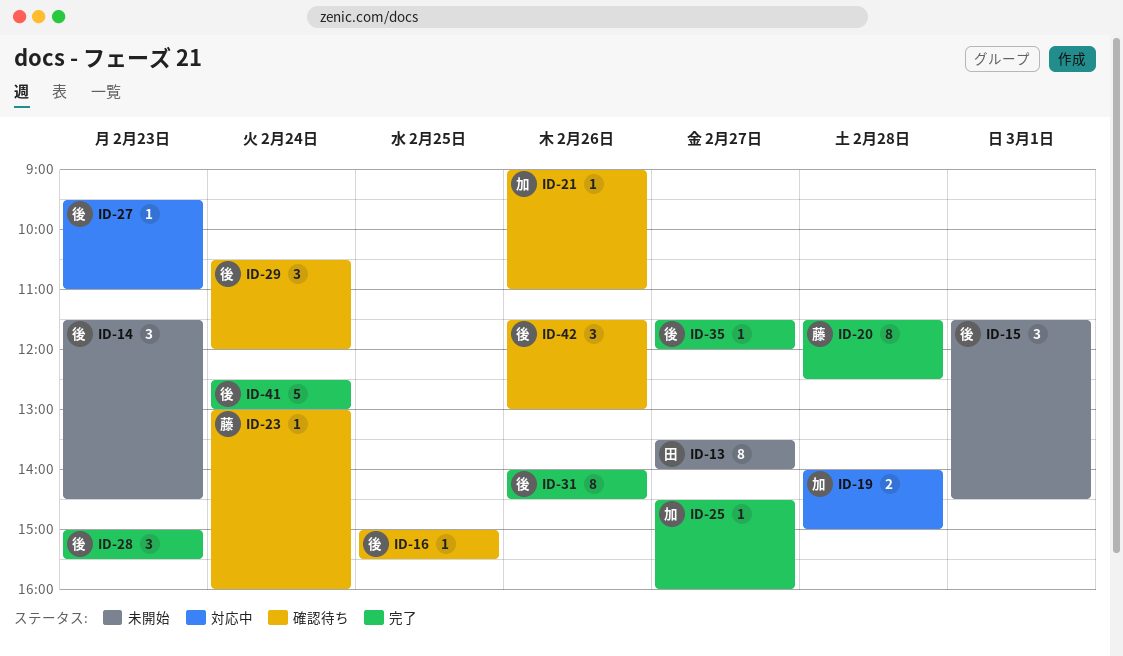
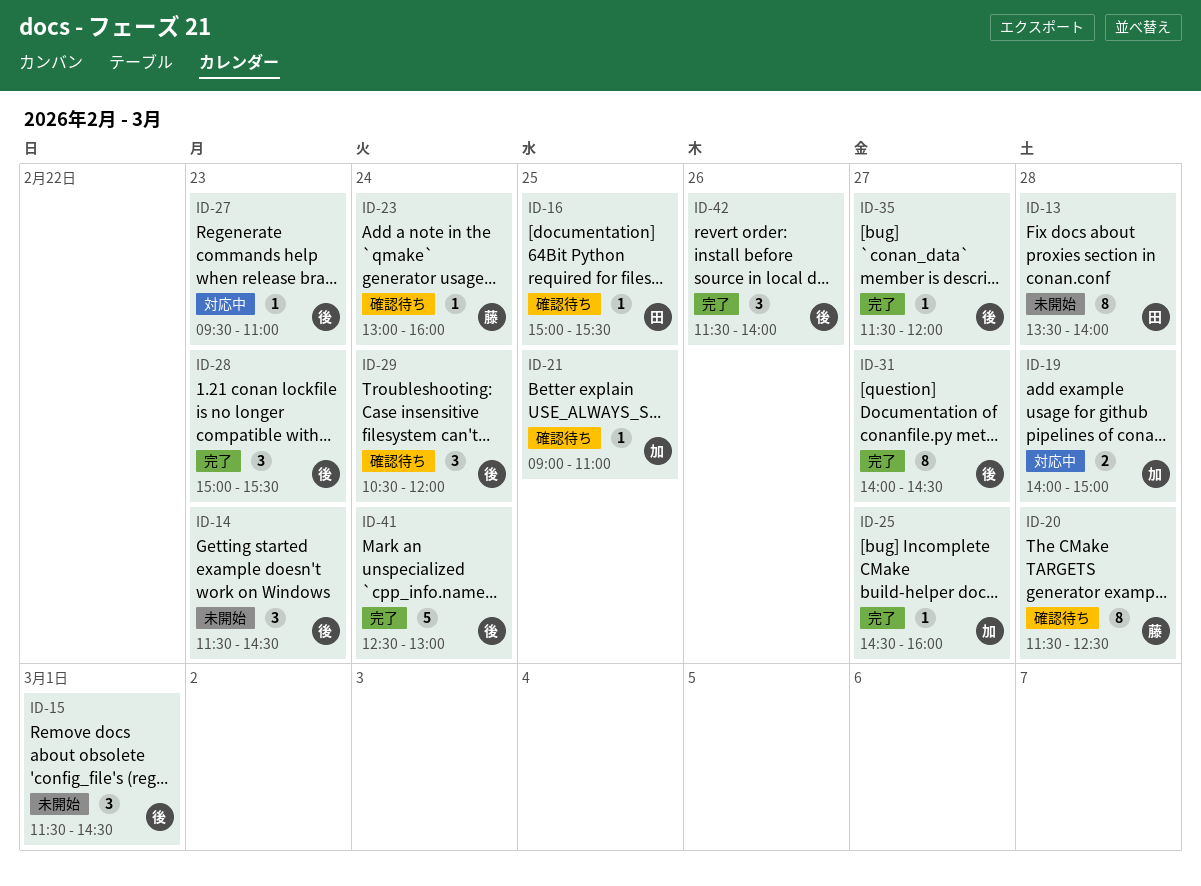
ID-13, day: Feb 27 -> Feb 28
ID-16, owner: 後 -> 田
ID-20, status: 完了 -> 確認待ち
ID-21, day: Feb 26 -> Feb 25
ID-31, day: Feb 26 -> Feb 27
ID-42, status: 確認待ち -> 完了
ID-42, ends: 13:00 -> 14:00

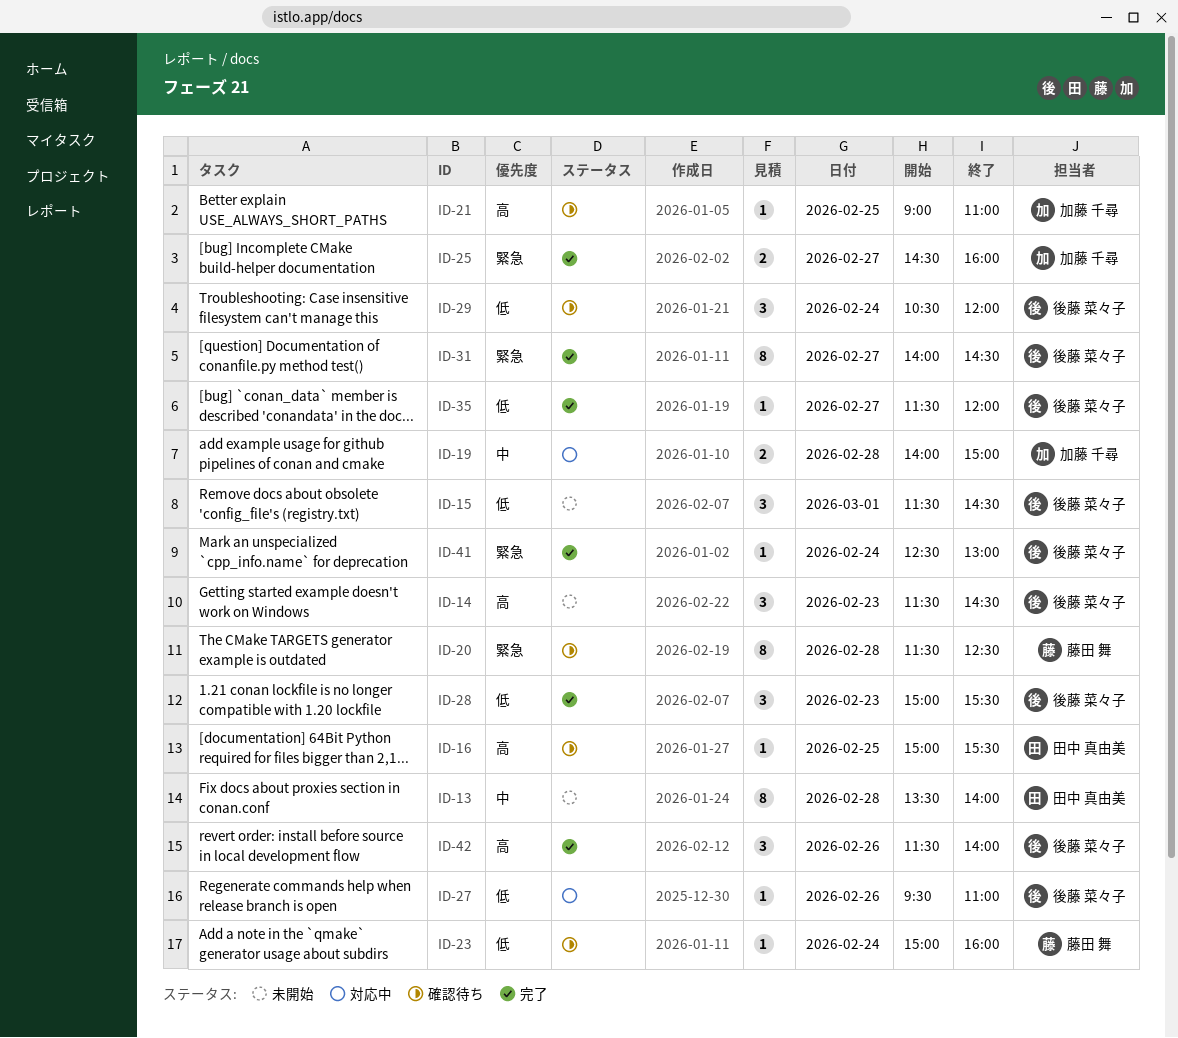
ID-23, begins: 13:00 -> 15:00
ID-25, estimate: 1 -> 2
ID-27, day: Feb 23 -> Feb 26
ID-41, estimate: 5 -> 1

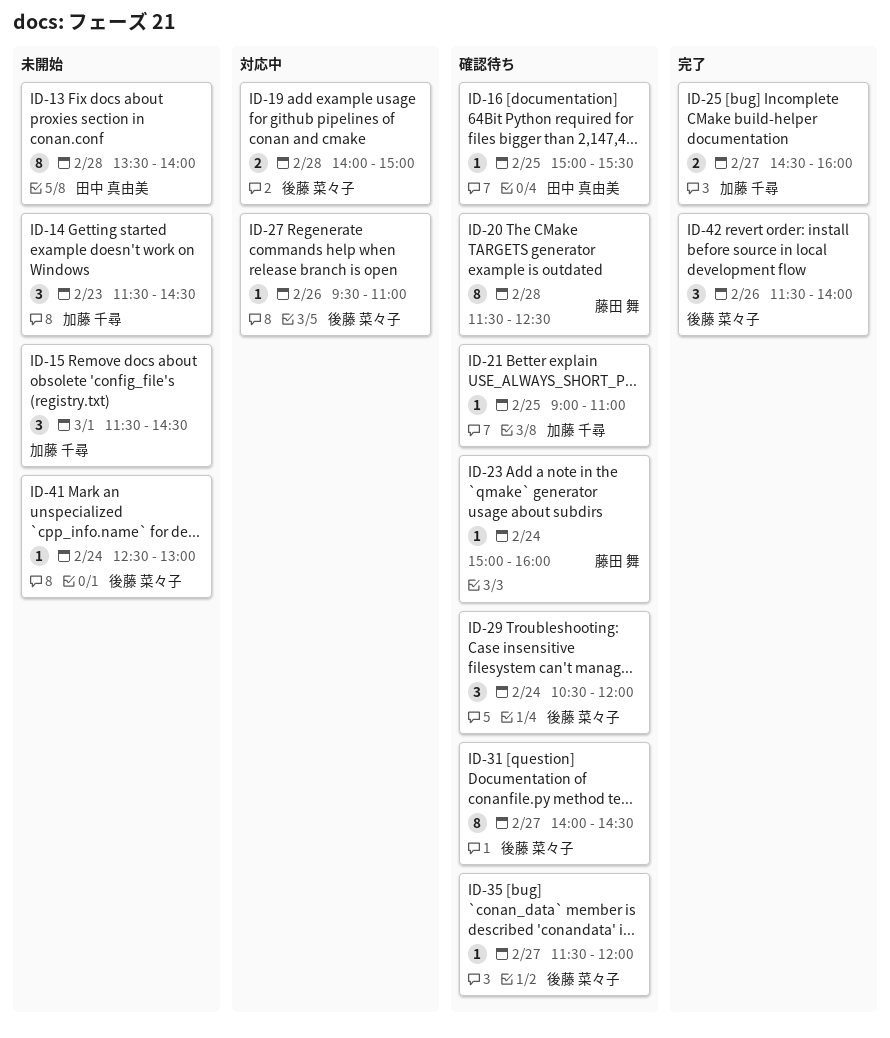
ID-14, owner: 後藤 菜々子 -> 加藤 千尋
ID-15, owner: 後藤 菜々子 -> 加藤 千尋
ID-19, owner: 加藤 千尋 -> 後藤 菜々子
ID-28: present -> none
ID-31, status: 完了 -> 確認待ち
ID-35, status: 完了 -> 確認待ち
ID-41, status: 完了 -> 未開始

